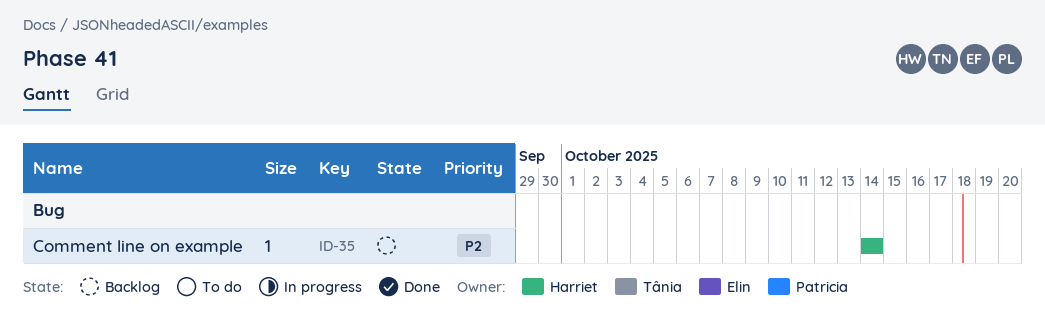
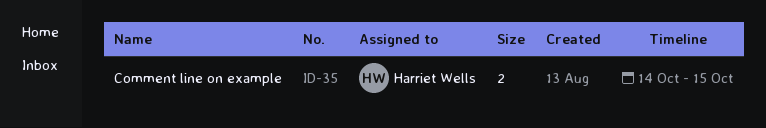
ID-35, estimate: 1 -> 2
ID-35, due: Oct 14 -> Oct 15

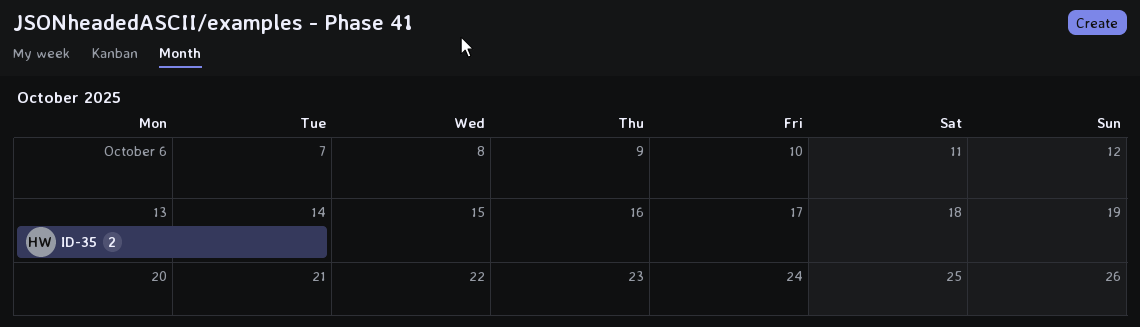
ID-35, start: Oct 14 -> Oct 13
ID-35, due: Oct 15 -> Oct 14

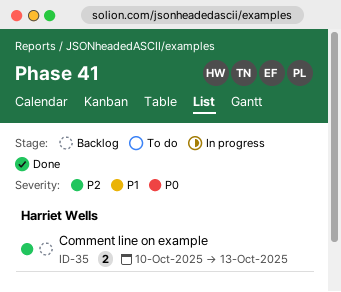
ID-35, start: Oct 13 -> Oct 10
ID-35, due: Oct 14 -> Oct 13

